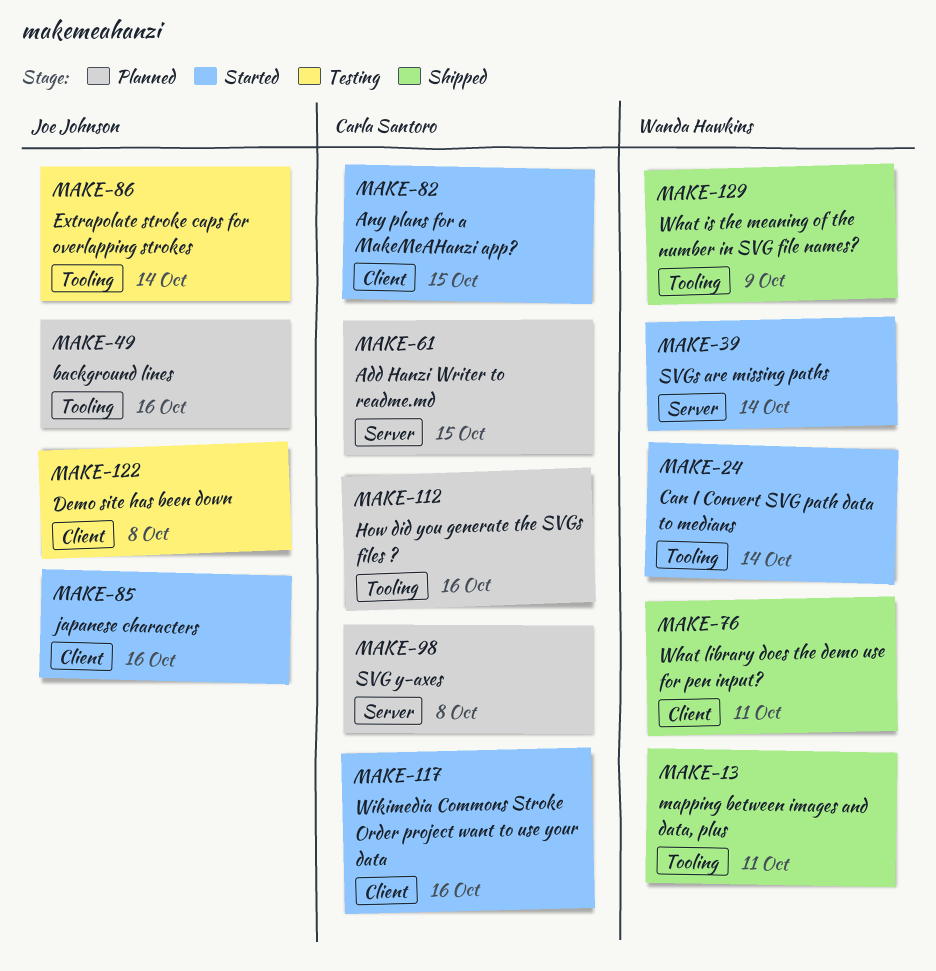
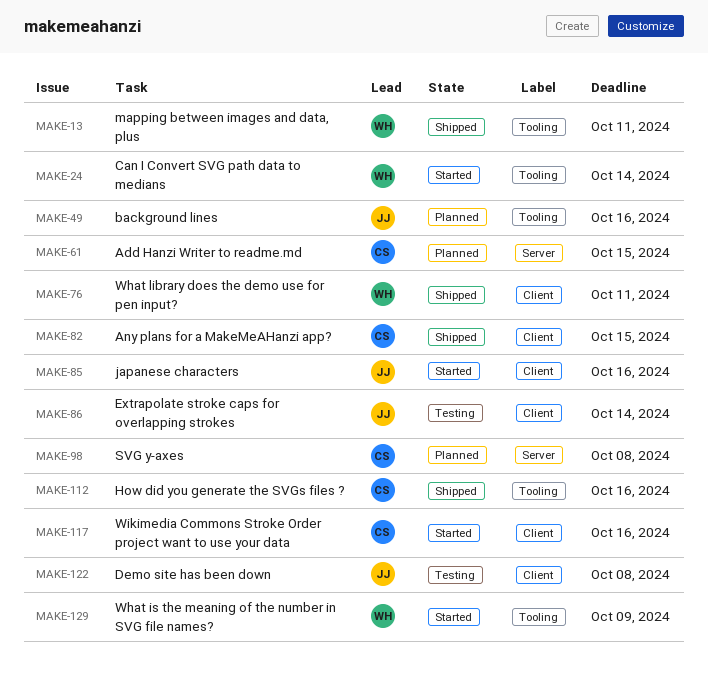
MAKE-39: present -> none
MAKE-82, status: Started -> Shipped
MAKE-86, label: Tooling -> Client
MAKE-112, status: Planned -> Shipped
MAKE-129, status: Shipped -> Started

